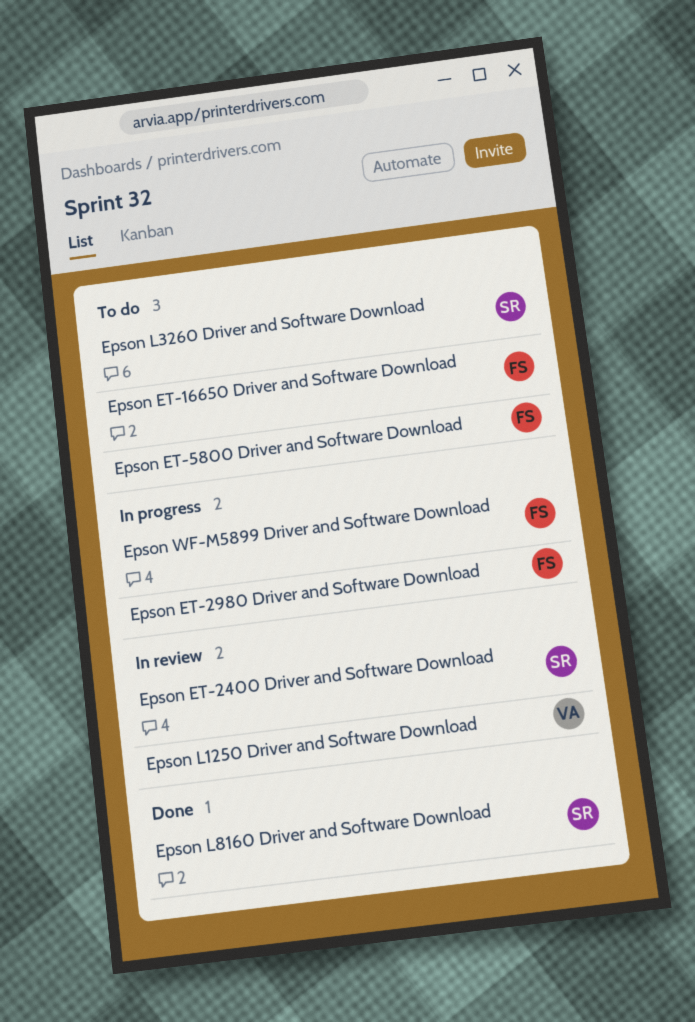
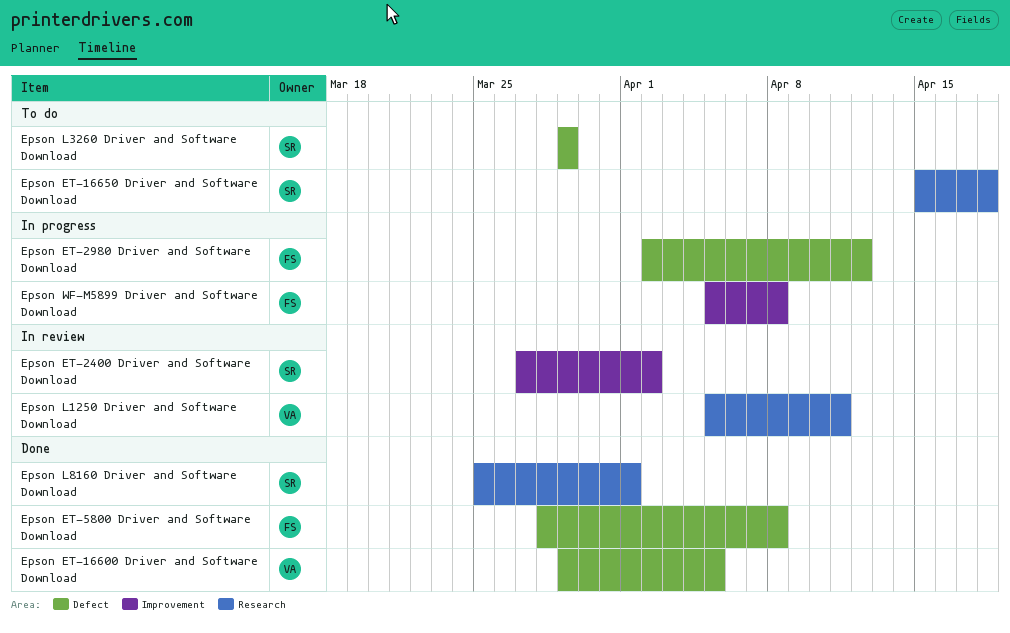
Epson ET-16600 Driver and Software Download: none -> present
Epson ET-16650 Driver and Software Download, owner: FS -> SR
Epson ET-5800 Driver and Software Download, status: To do -> Done

